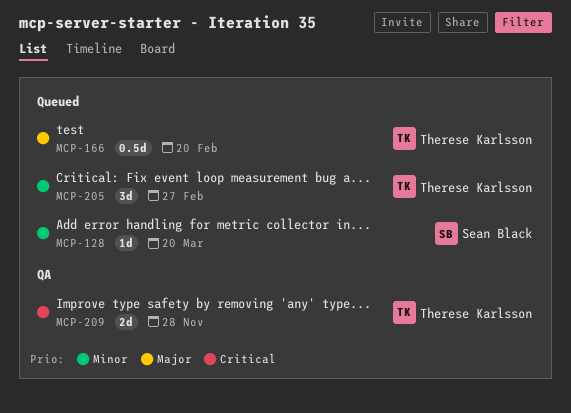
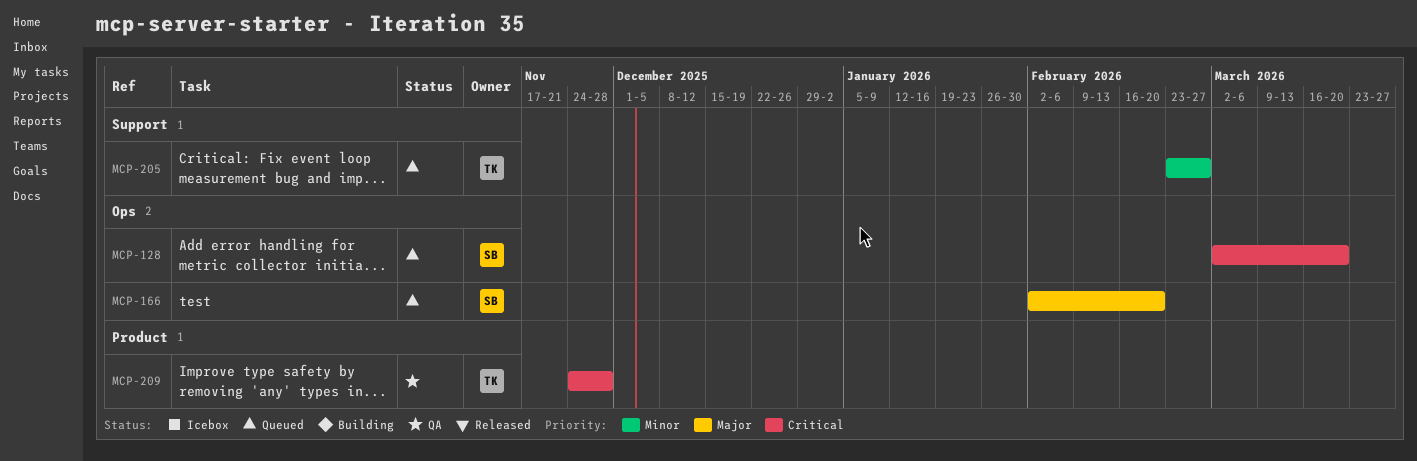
MCP-128, priority: Minor -> Critical
MCP-166, owner: Therese Karlsson -> Sean Black

